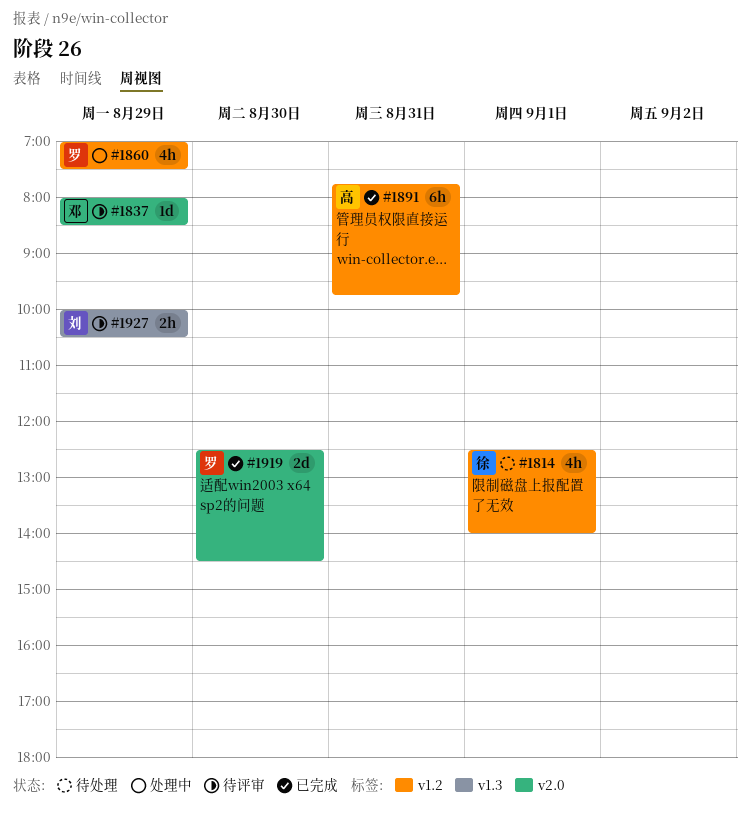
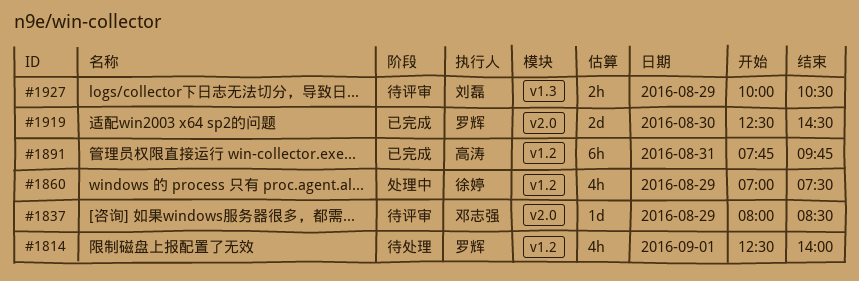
#1814, owner: 徐婷 -> 罗辉
#1860, owner: 罗辉 -> 徐婷

